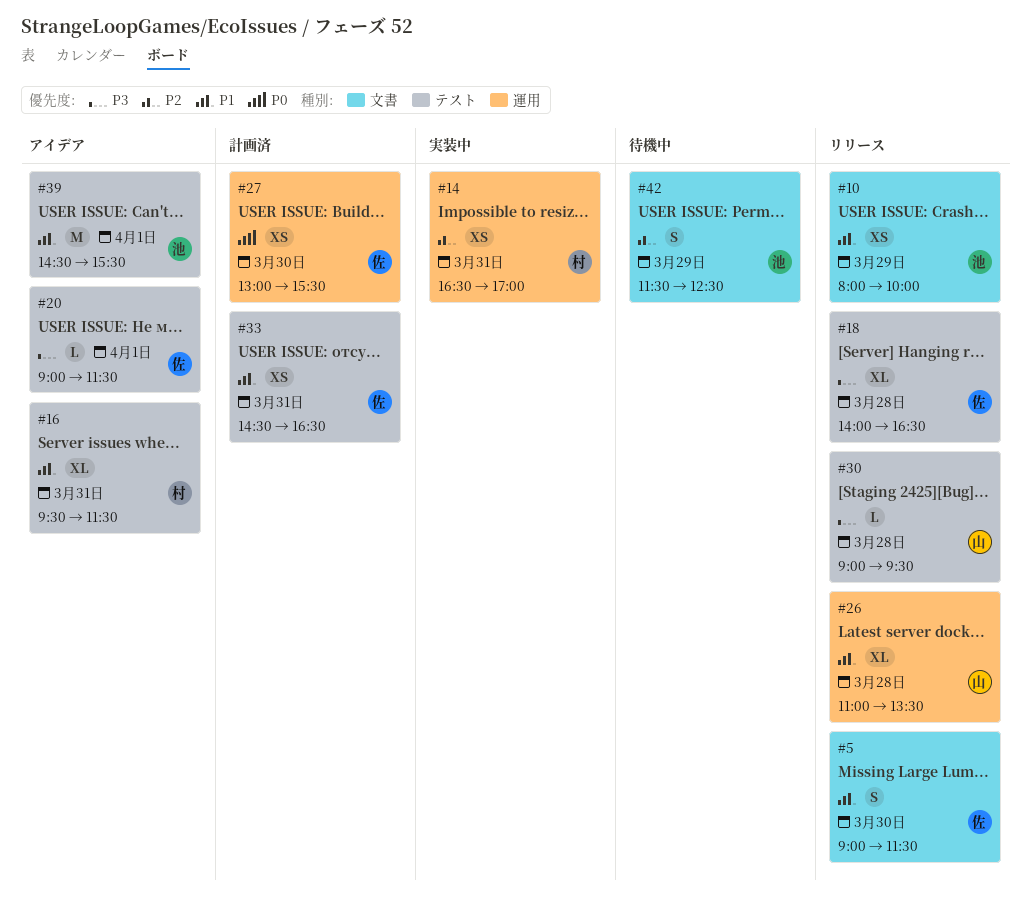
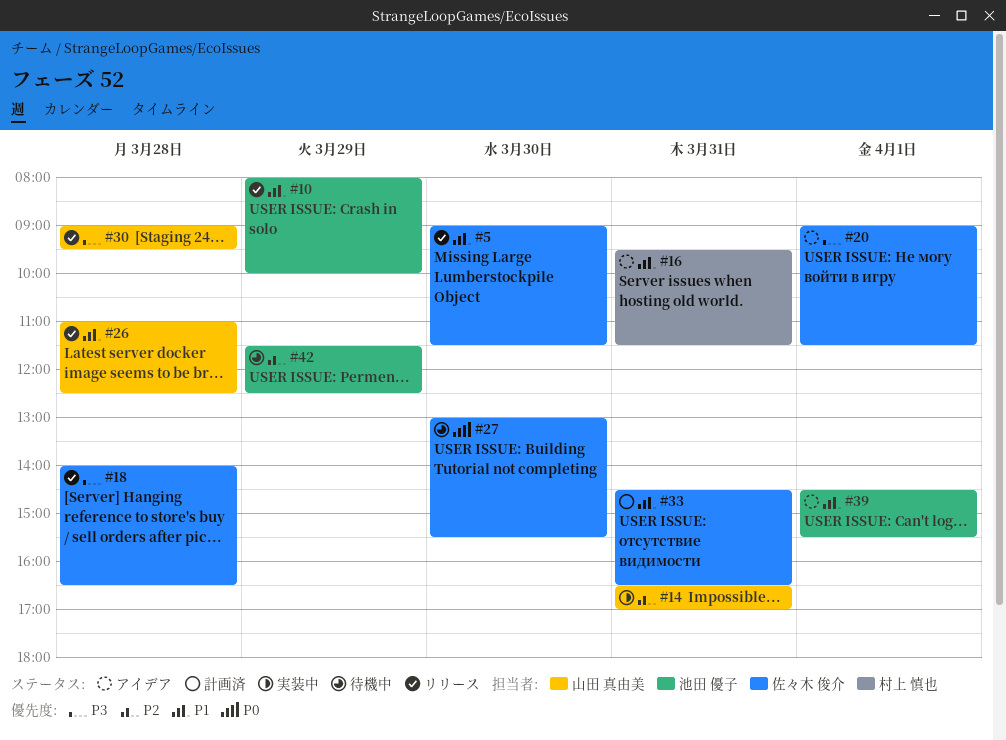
#14, owner: 村上 慎也 -> 山田 真由美
#26, ends: 13:30 -> 12:30
#27, status: 計画済 -> 待機中

